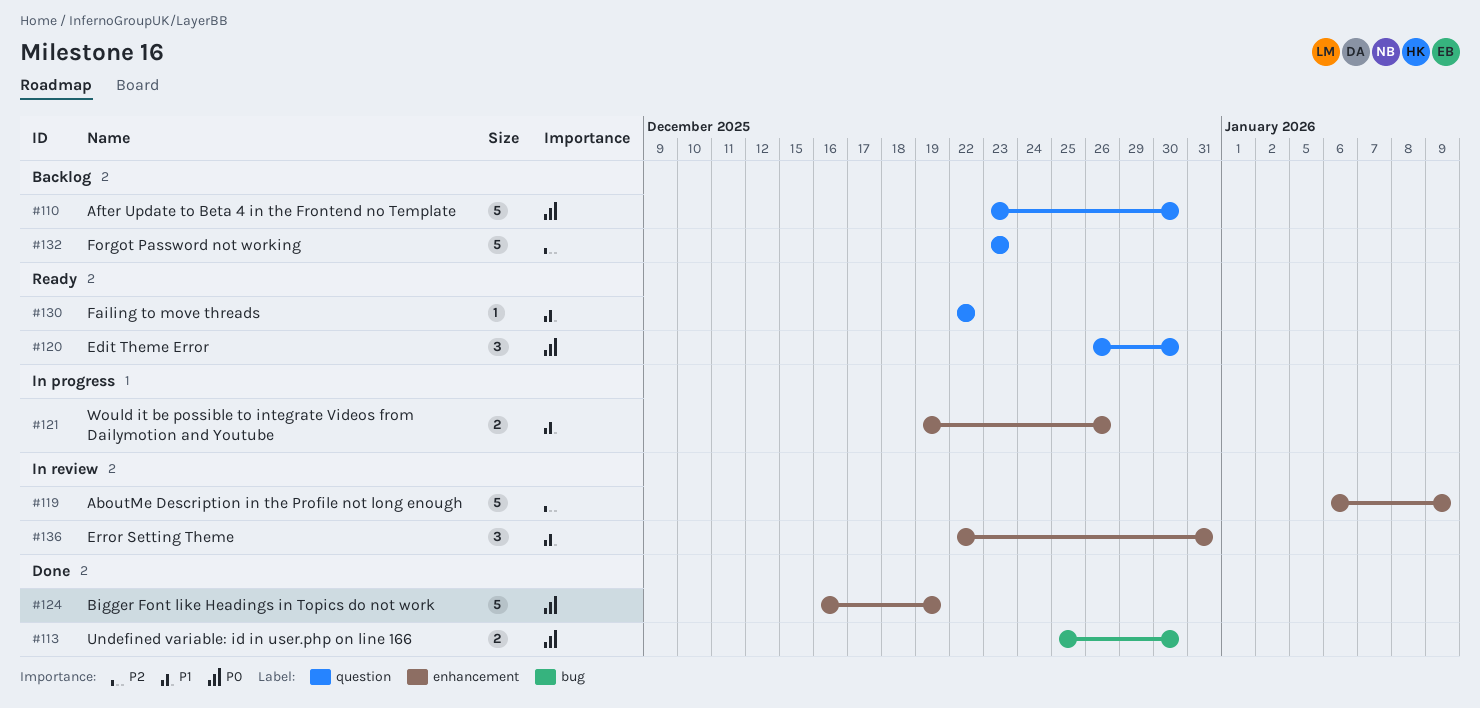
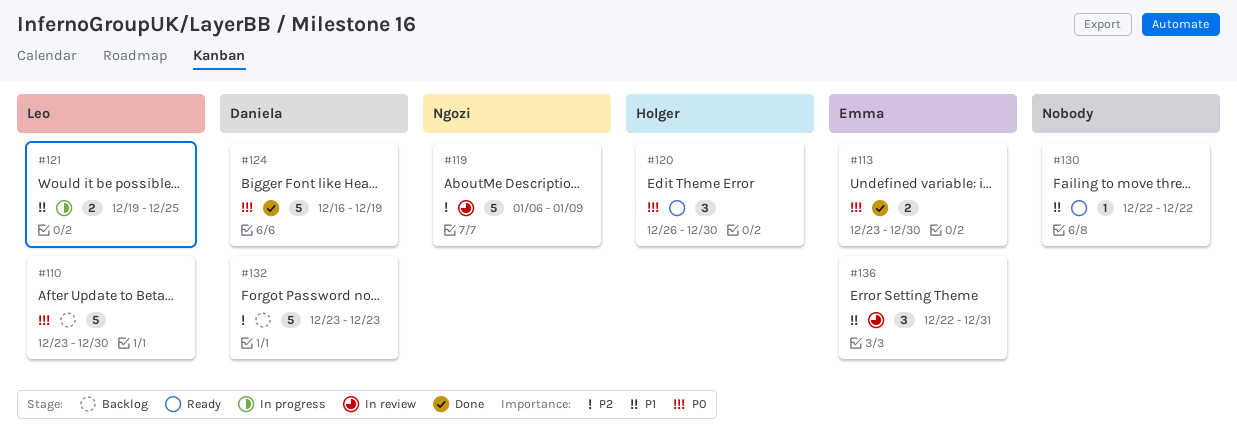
#113, start: Dec 25 -> Dec 23
#121, due: Dec 26 -> Dec 25

